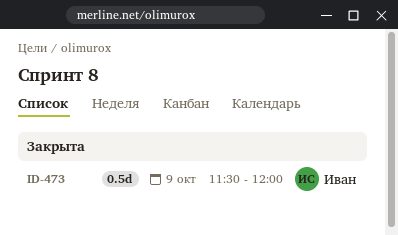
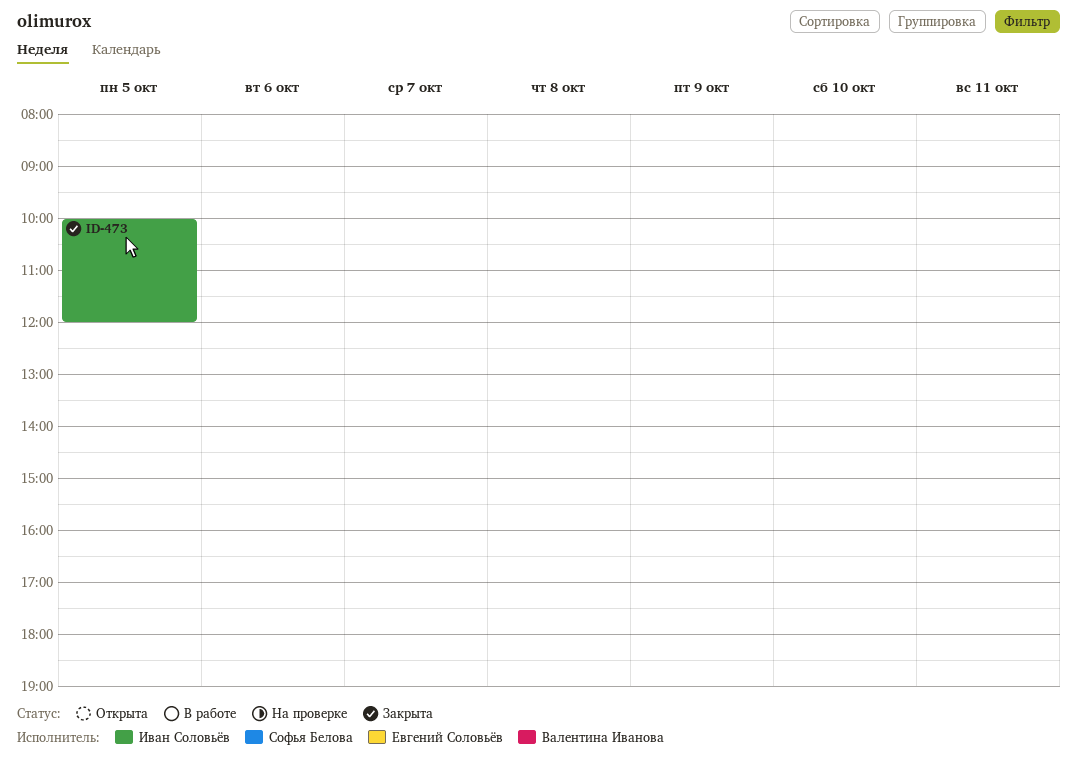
ID-473, day: Oct 9 -> Oct 5
ID-473, begins: 11:30 -> 10:00

